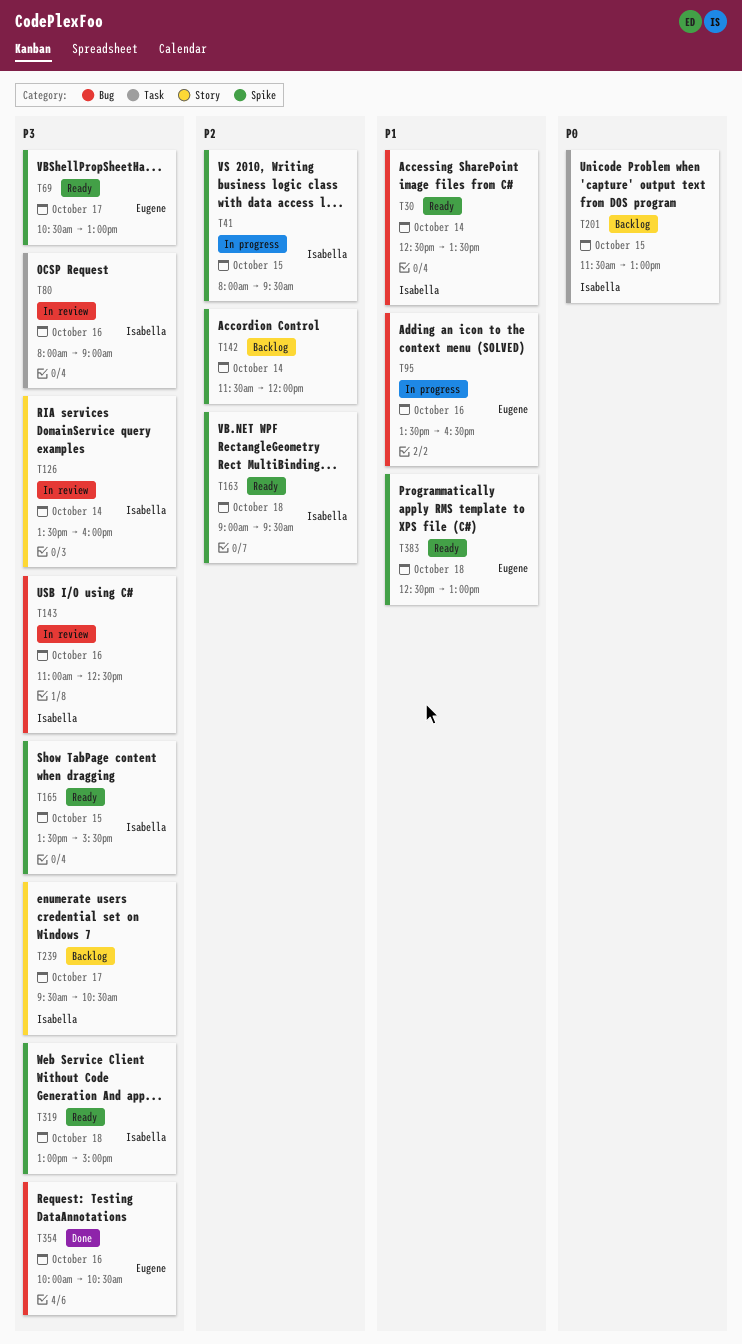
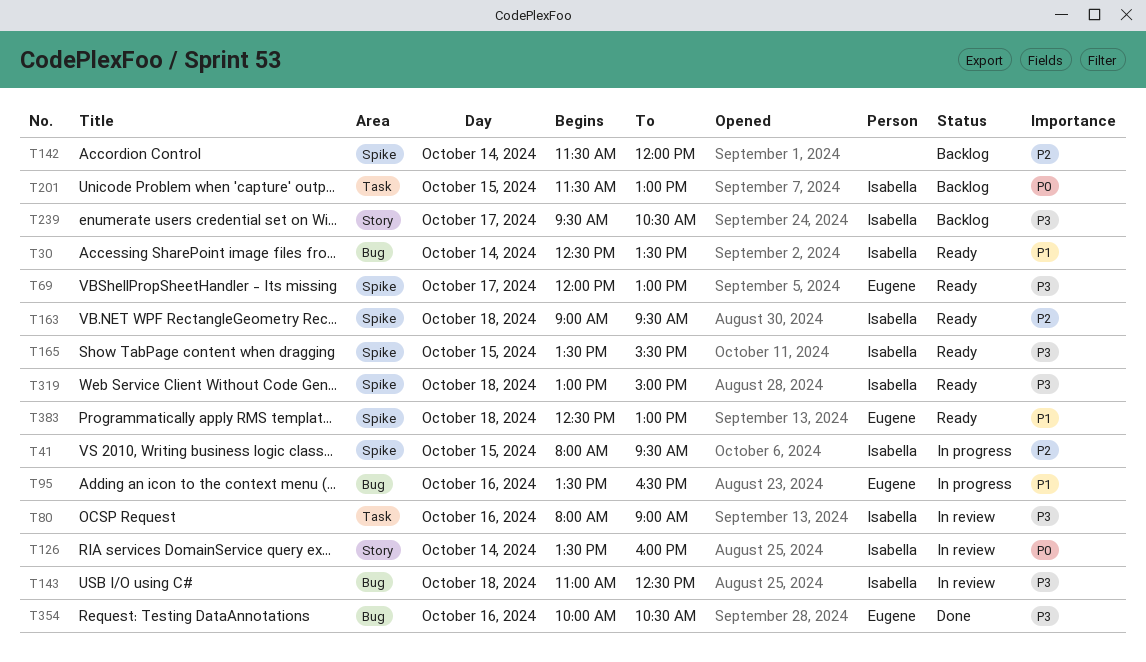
T69, begins: 10:30 -> 12:00
T126, priority: P3 -> P0
T143, day: Oct 16 -> Oct 18

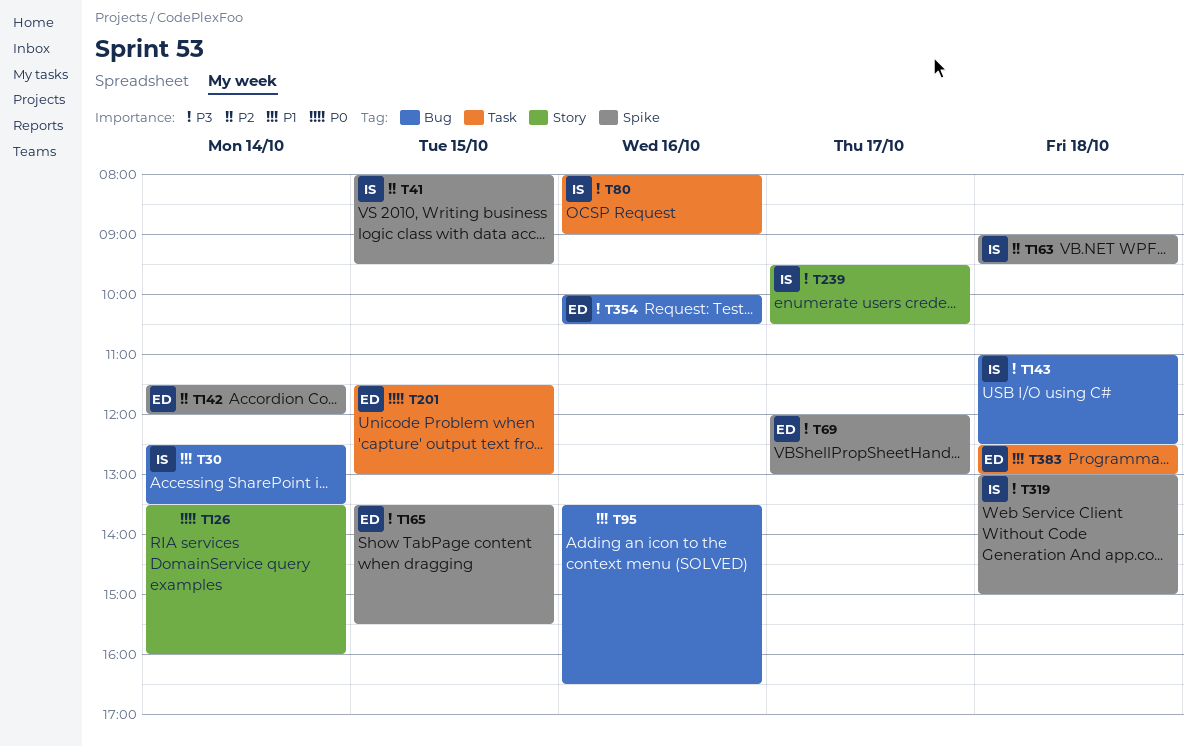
T95, owner: Eugene -> none
T126, owner: Isabella -> none
T142, owner: none -> Eugene
T165, owner: Isabella -> Eugene
T201, owner: Isabella -> Eugene
T383, label: Spike -> Task

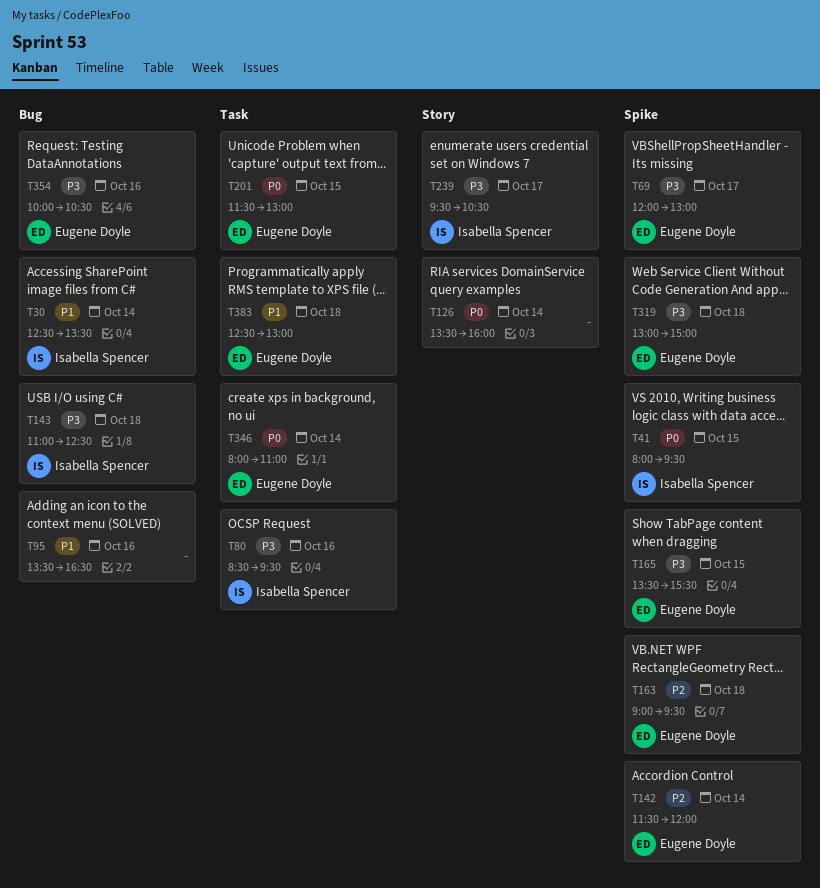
T41, priority: P2 -> P0
T80, begins: 08:00 -> 08:30
T80, ends: 09:00 -> 09:30
T163, owner: Isabella Spencer -> Eugene Doyle
T319, owner: Isabella Spencer -> Eugene Doyle
T346: none -> present

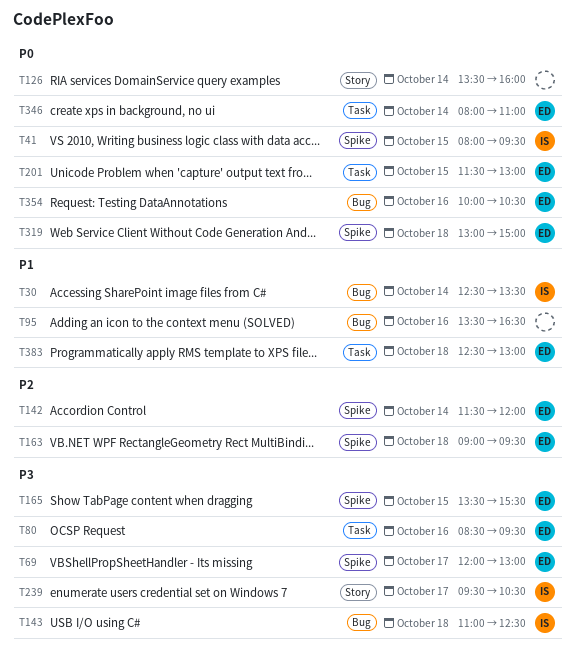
T80, owner: Isabella Spencer -> Eugene Doyle
T319, priority: P3 -> P0
T354, priority: P3 -> P0

